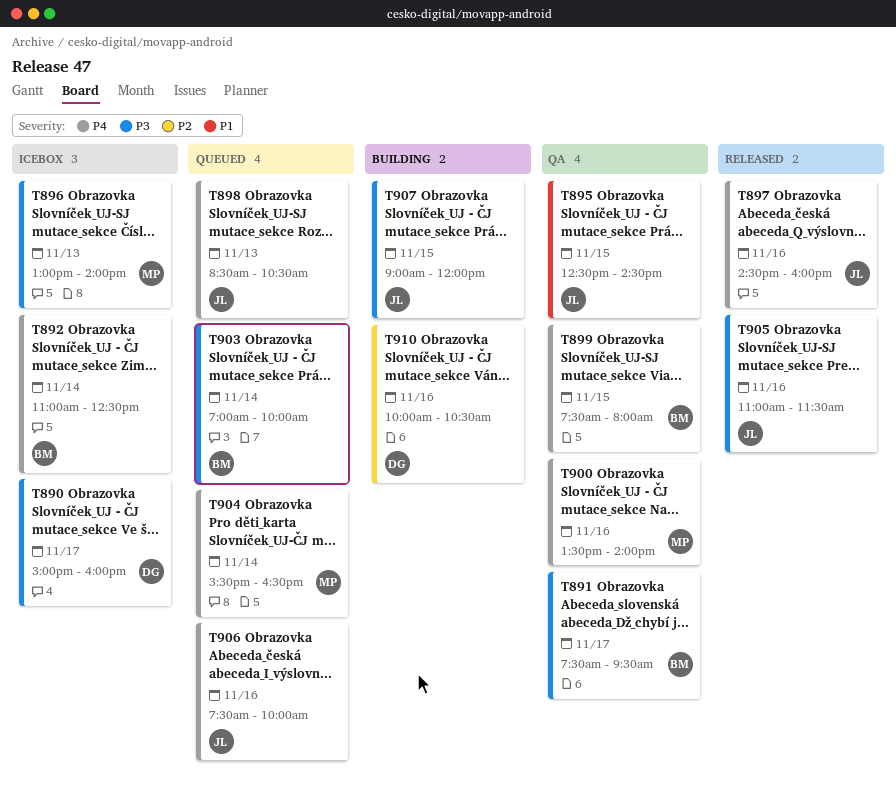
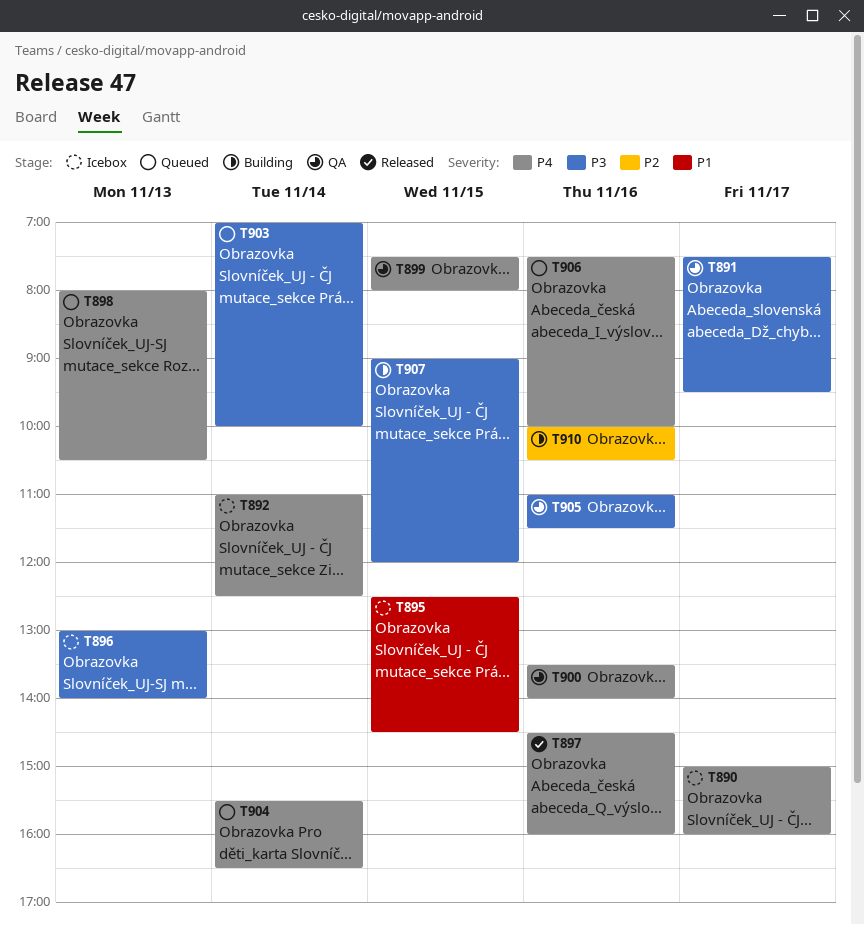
T890, priority: P3 -> P4
T895, status: QA -> Icebox
T898, begins: 08:30 -> 08:00
T905, status: Released -> QA

